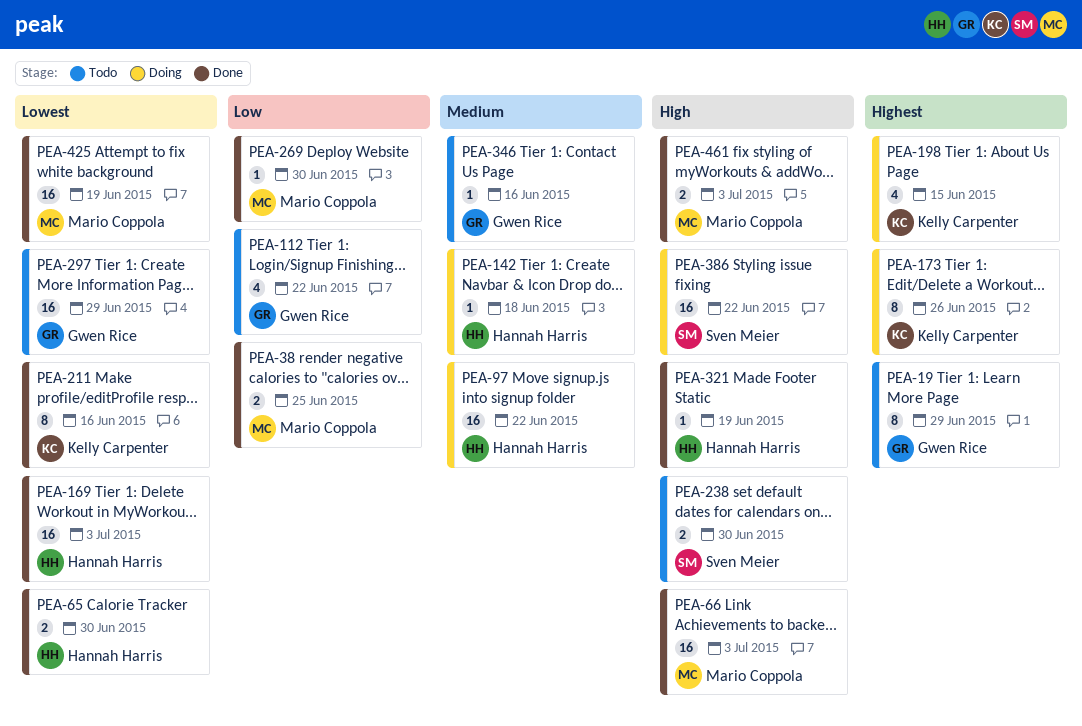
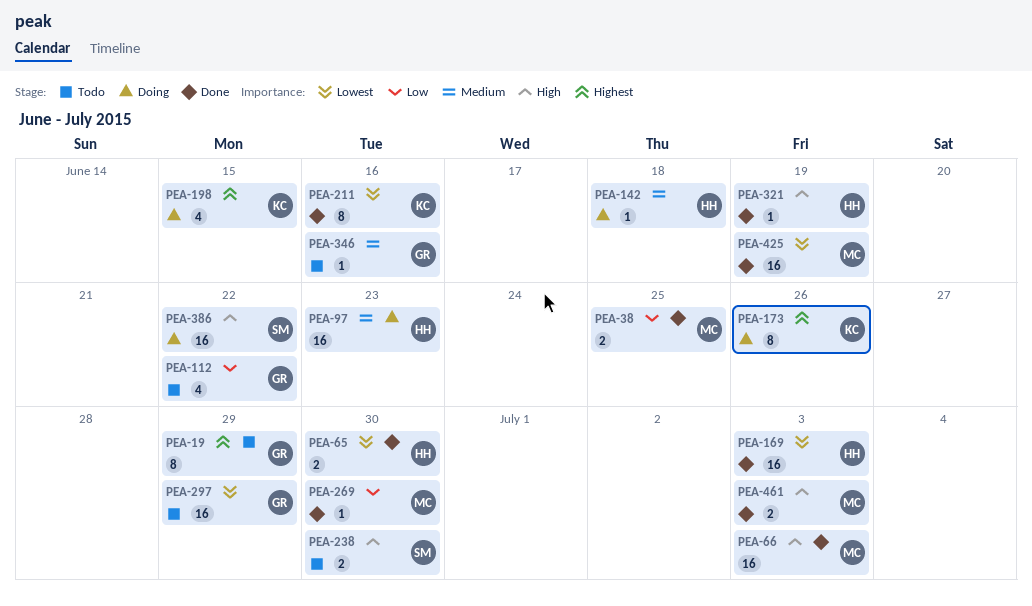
PEA-97, due: Jun 22 -> Jun 23

